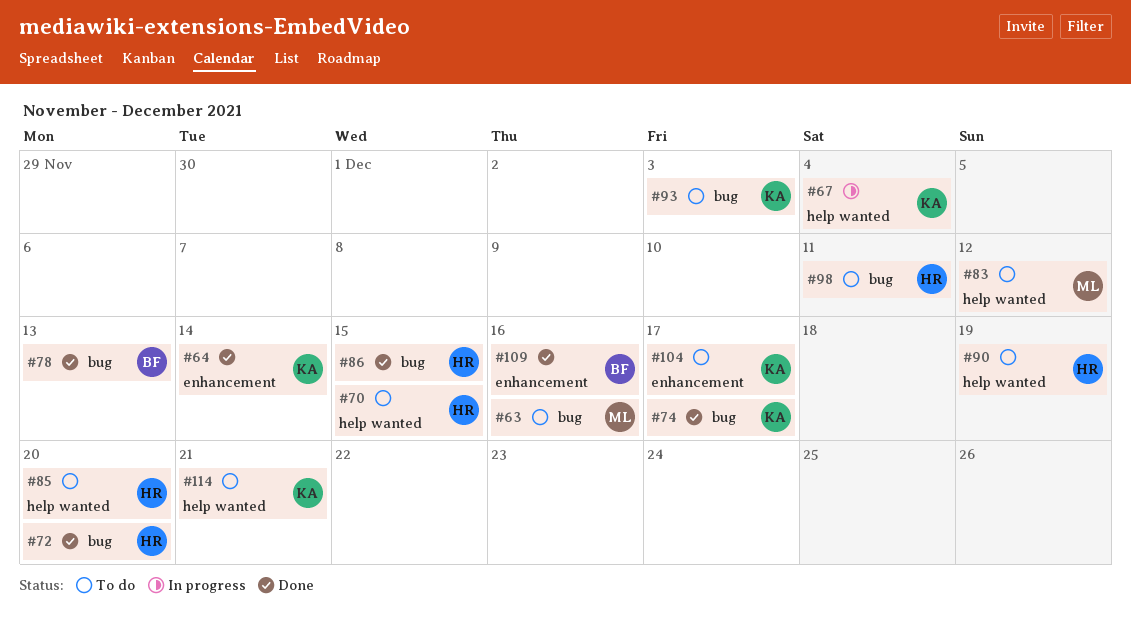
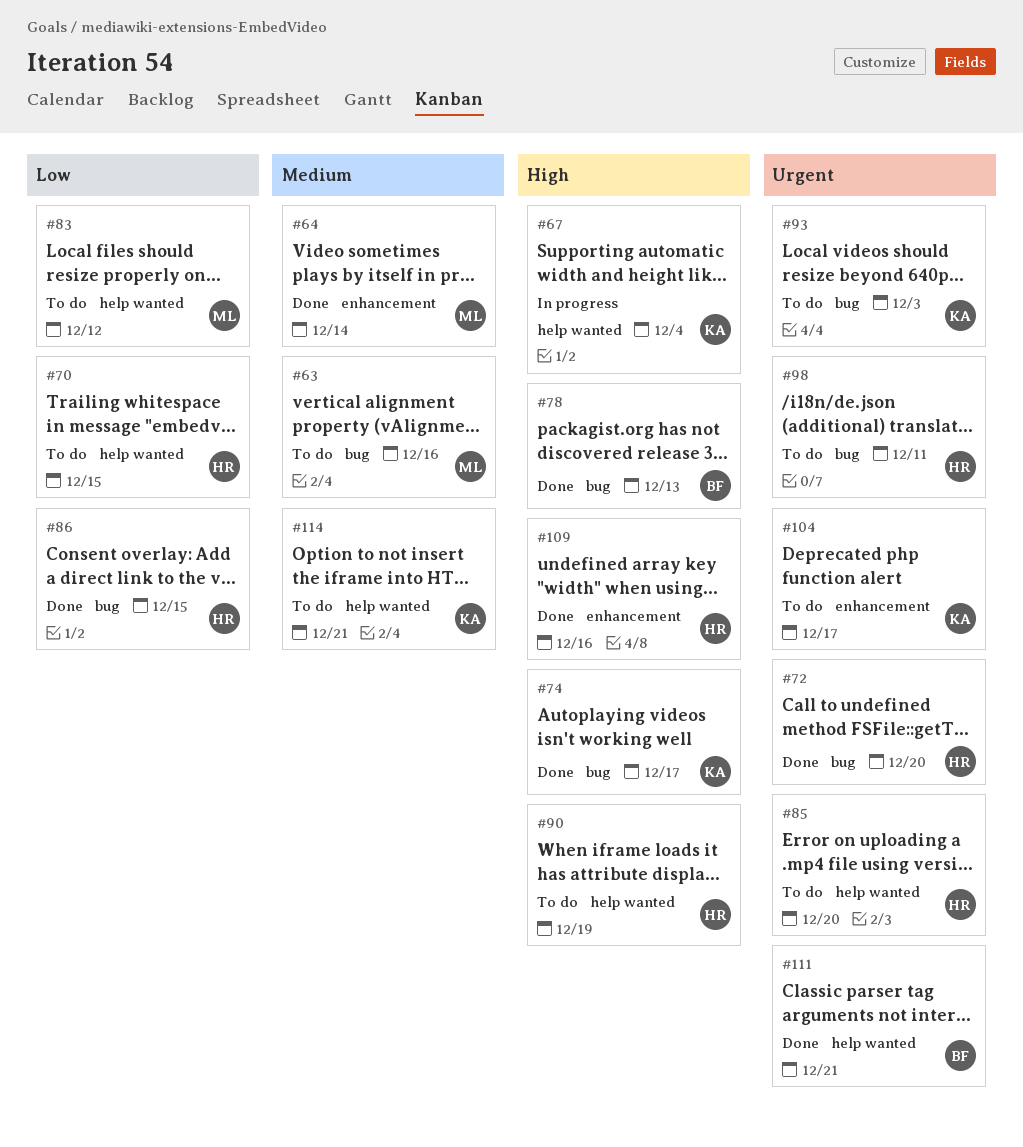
#64, owner: KA -> ML
#109, owner: BF -> HR
#111: none -> present

